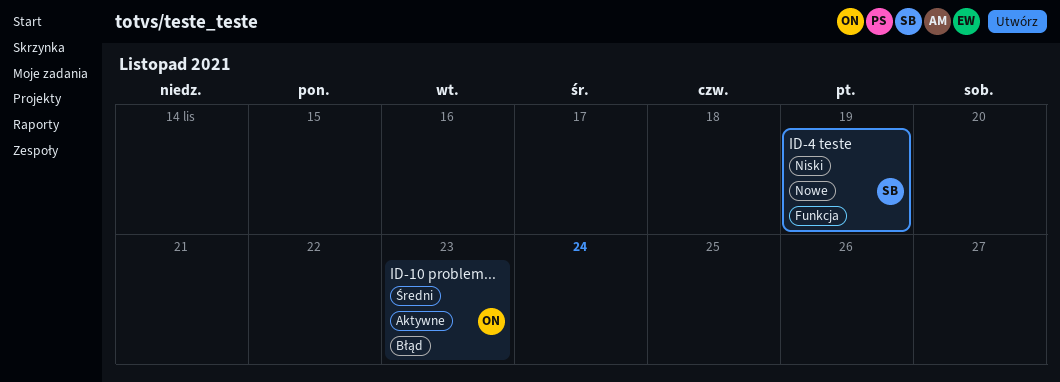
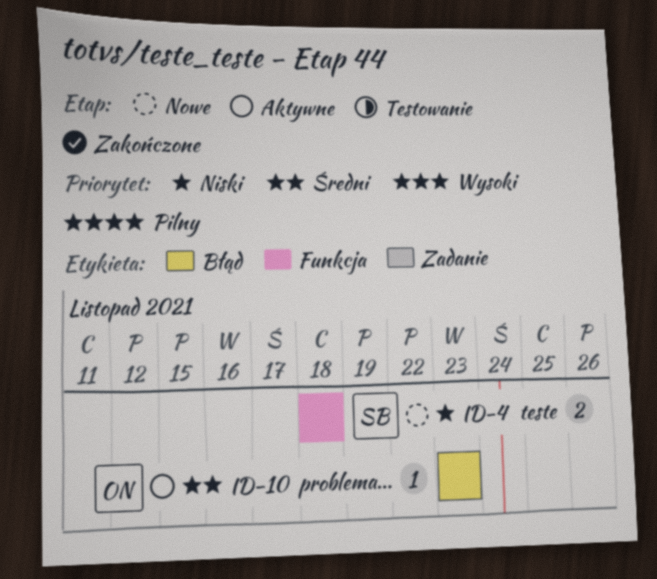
ID-4, due: Nov 19 -> Nov 18

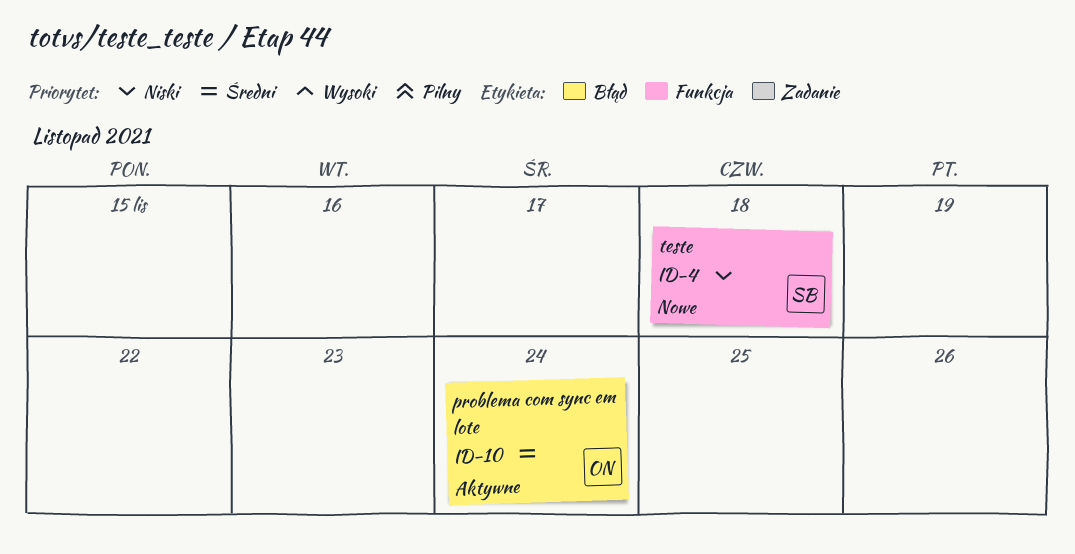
ID-10, due: Nov 23 -> Nov 24

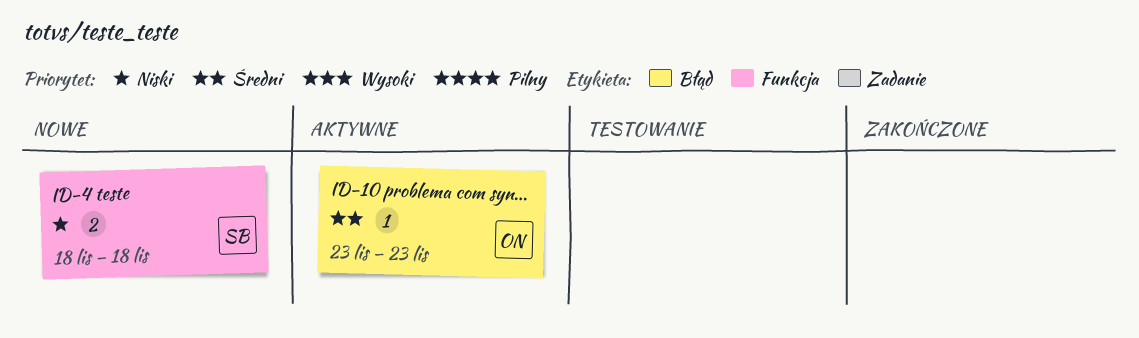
ID-10, due: Nov 24 -> Nov 23

